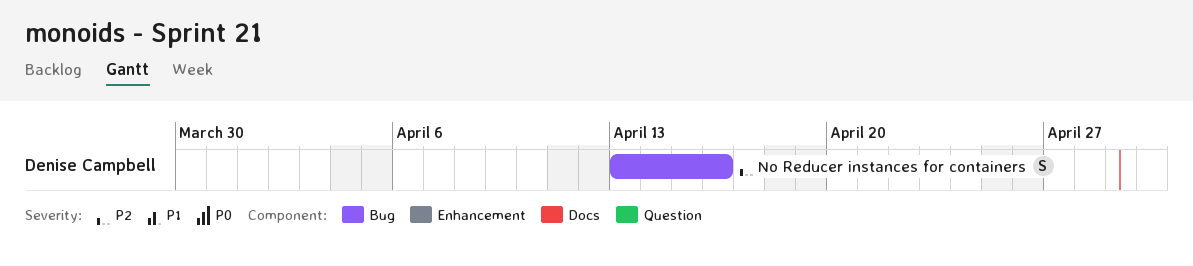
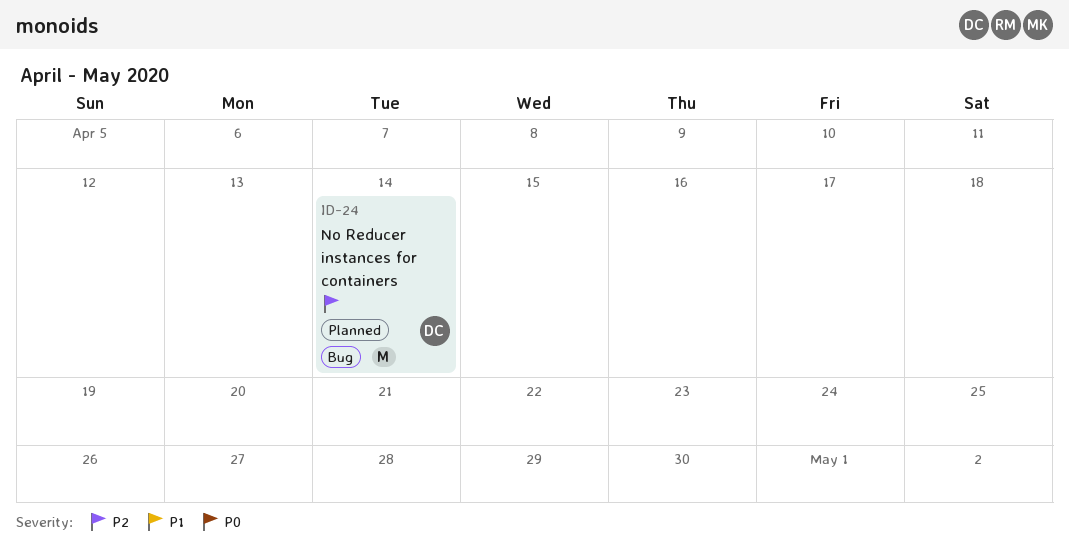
No Reducer instances for containers, estimate: S -> M
No Reducer instances for containers, due: Apr 16 -> Apr 14

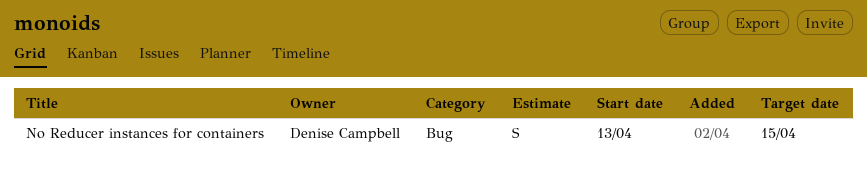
No Reducer instances for containers, estimate: M -> S
No Reducer instances for containers, due: Apr 14 -> Apr 15

